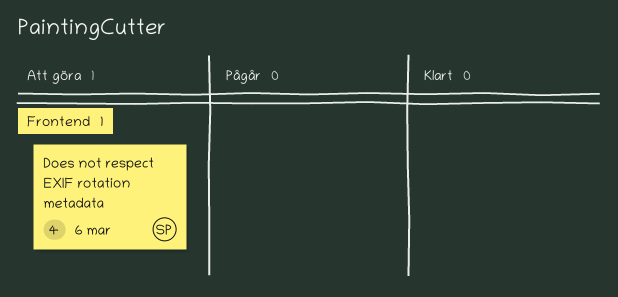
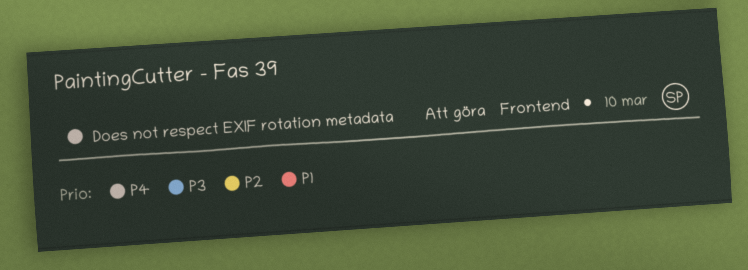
Does not respect EXIF rotation metadata, estimate: 4 -> 1
Does not respect EXIF rotation metadata, due: Mar 6 -> Mar 10

